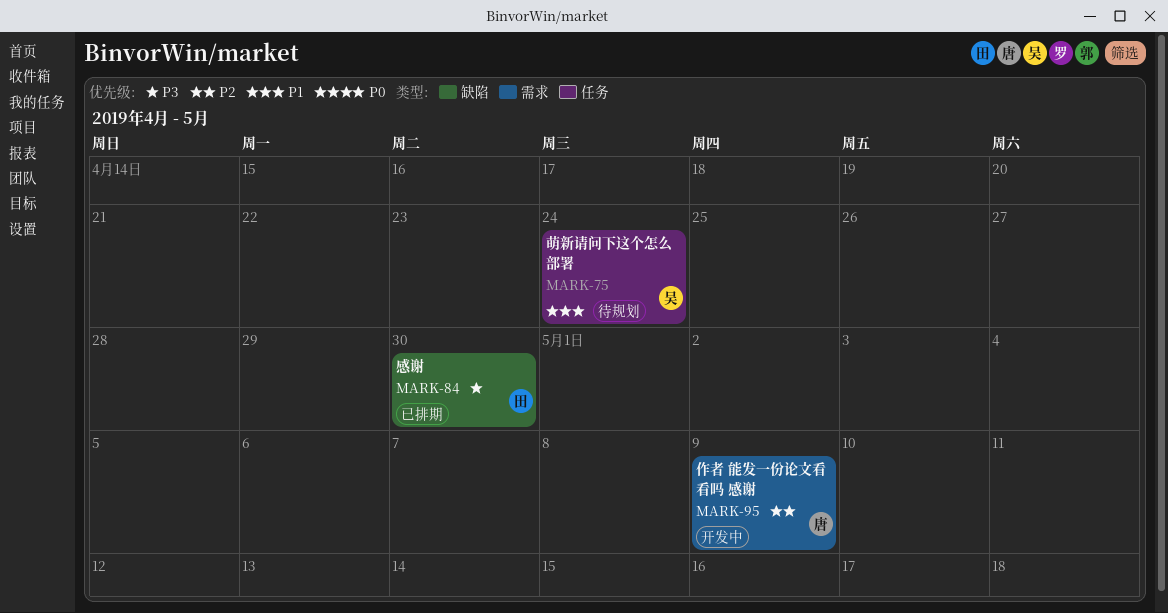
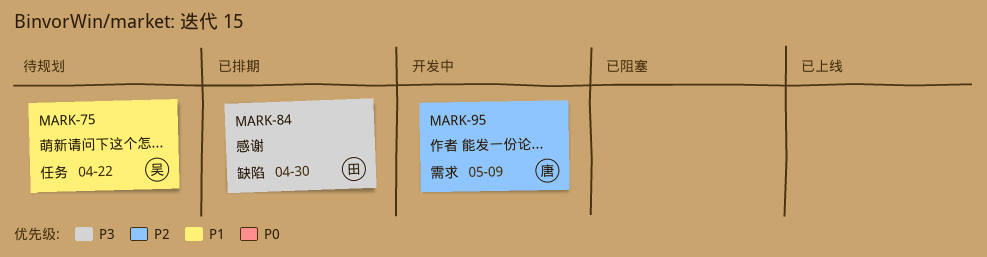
MARK-75, due: Apr 24 -> Apr 22

